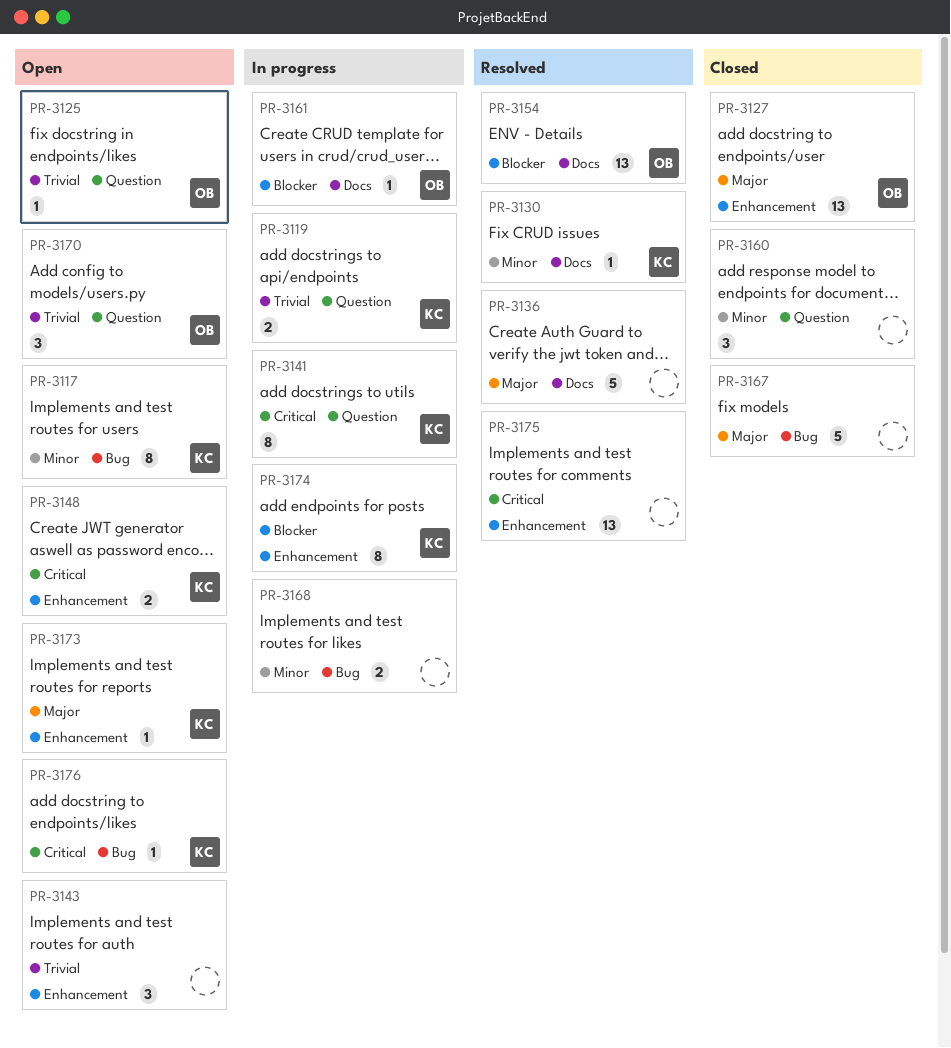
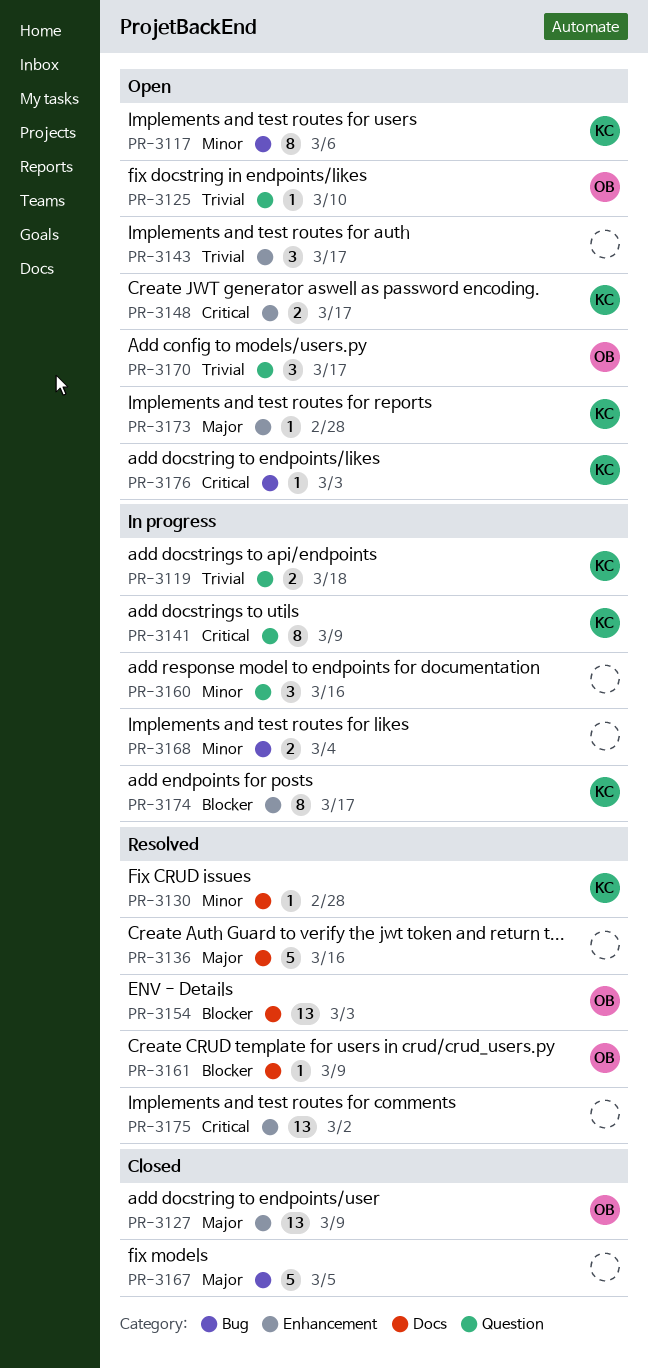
PR-3160, status: Closed -> In progress
PR-3161, status: In progress -> Resolved

